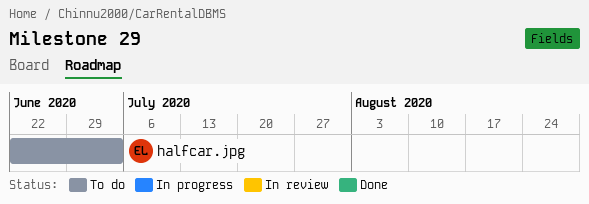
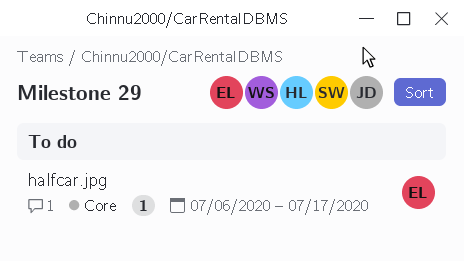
halfcar.jpg, start: Jun 22 -> Jul 6
halfcar.jpg, due: Jul 3 -> Jul 17

